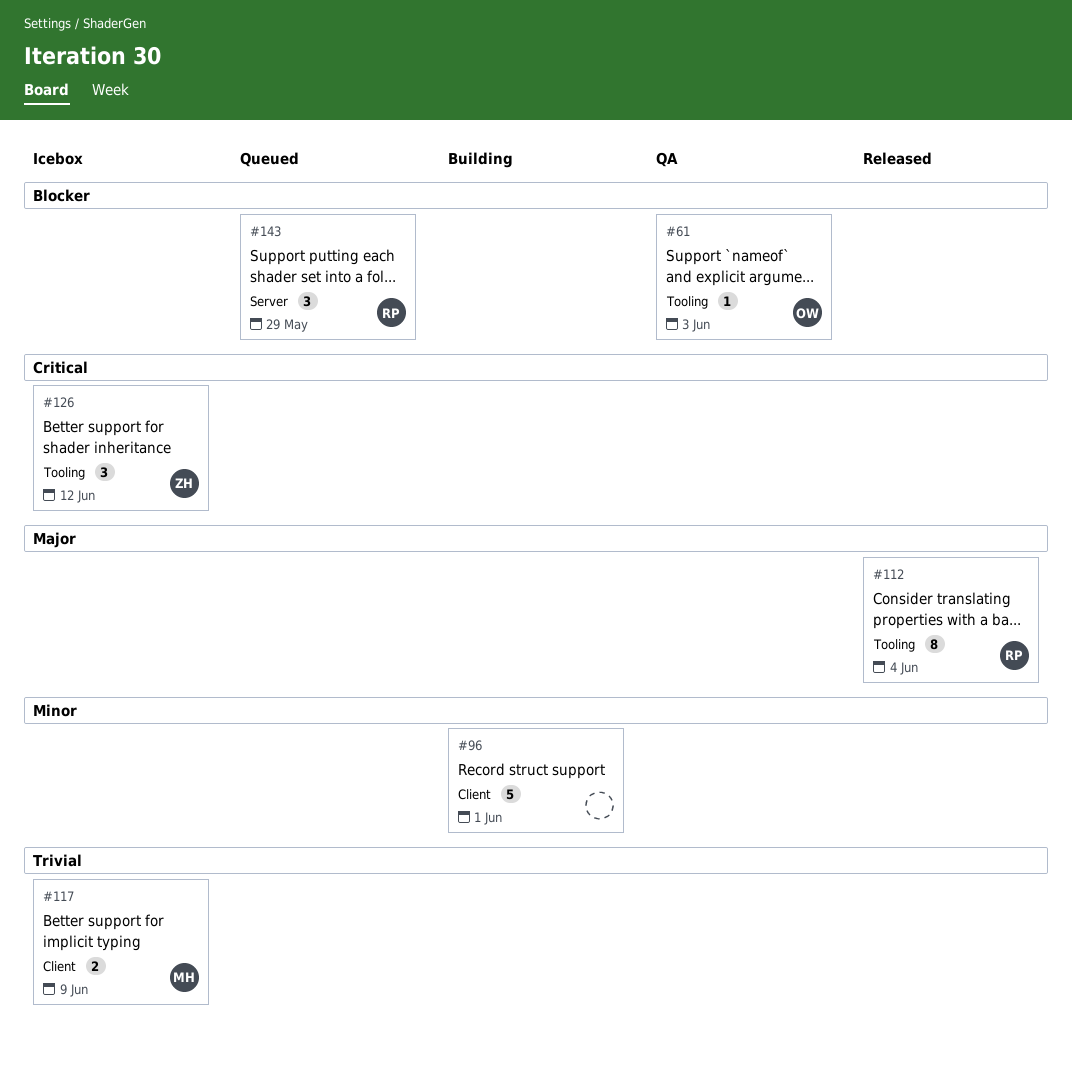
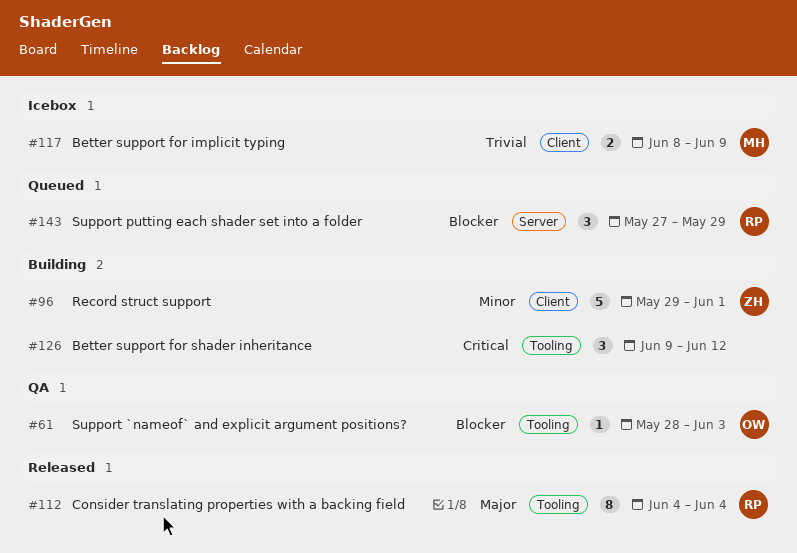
#96, owner: none -> ZH
#126, status: Icebox -> Building
#126, owner: ZH -> none

